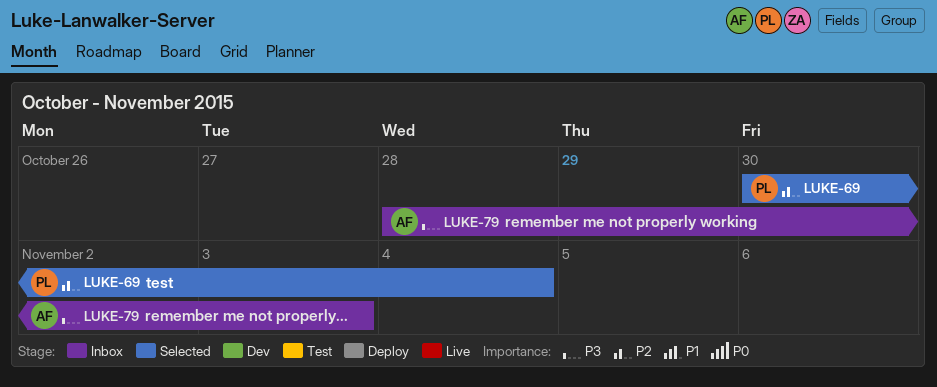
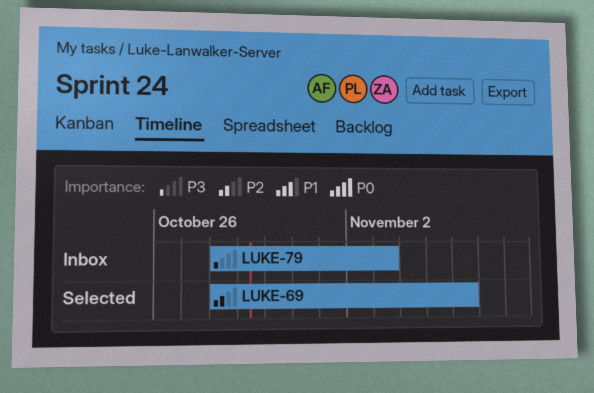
LUKE-69, start: Oct 30 -> Oct 28
LUKE-69, due: Nov 4 -> Nov 6

